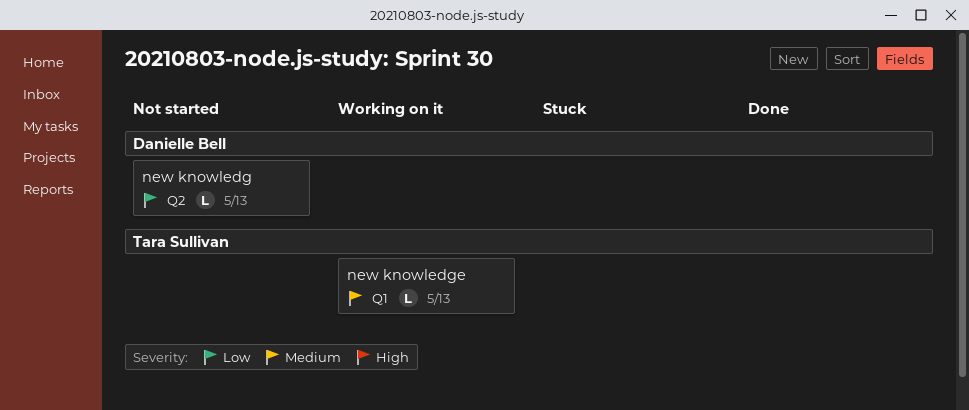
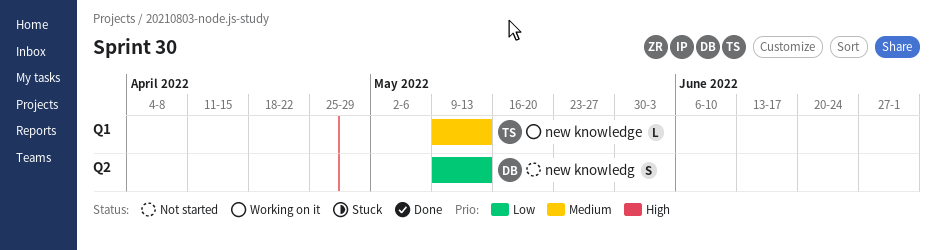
new knowledg, estimate: L -> S

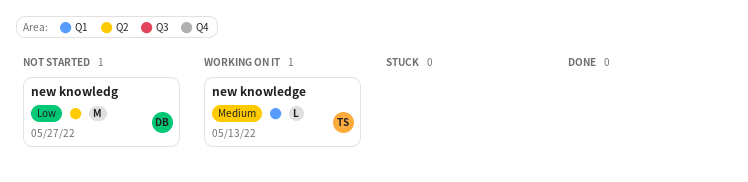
new knowledg, estimate: S -> M
new knowledg, due: May 13 -> May 27

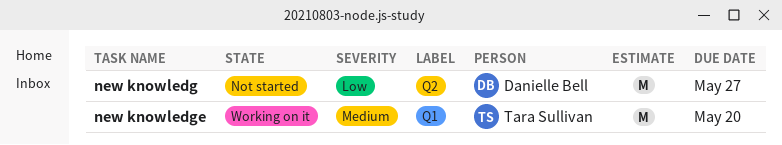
new knowledge, estimate: L -> M
new knowledge, due: May 13 -> May 20

